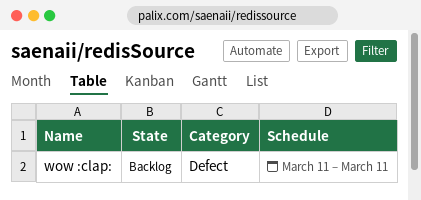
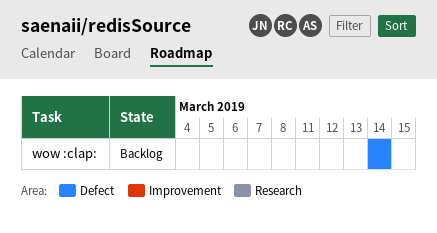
wow :clap:, start: Mar 11 -> Mar 14
wow :clap:, due: Mar 11 -> Mar 14

